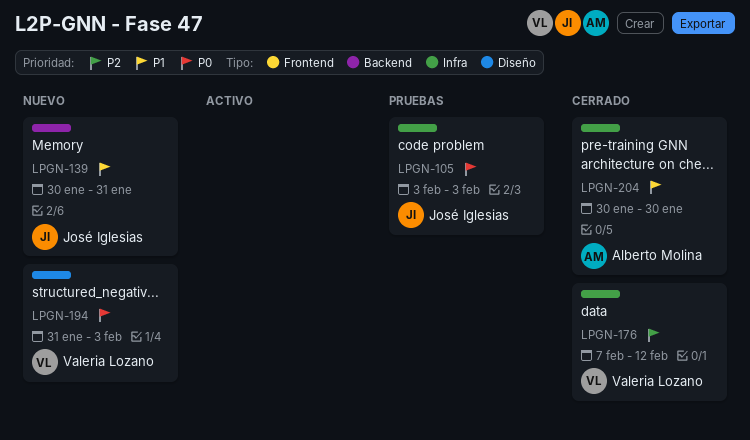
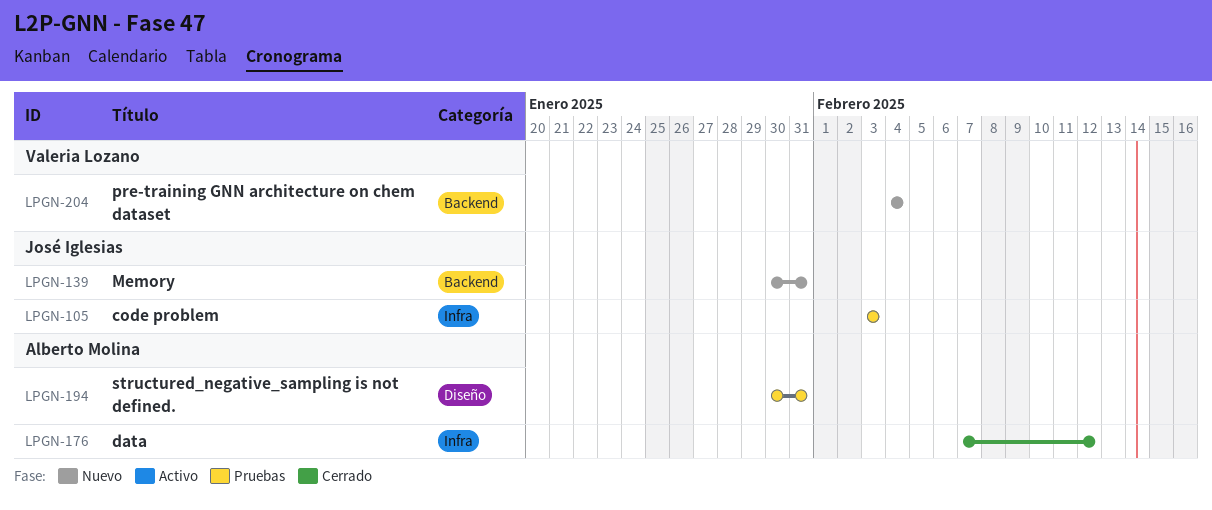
LPGN-176, owner: Valeria Lozano -> Alberto Molina
LPGN-194, status: Nuevo -> Pruebas
LPGN-194, owner: Valeria Lozano -> Alberto Molina
LPGN-194, start: Jan 31 -> Jan 30
LPGN-194, due: Feb 3 -> Jan 31
LPGN-204, status: Cerrado -> Nuevo
LPGN-204, owner: Alberto Molina -> Valeria Lozano
LPGN-204, label: Infra -> Backend
LPGN-204, start: Jan 30 -> Feb 4
LPGN-204, due: Jan 30 -> Feb 4

